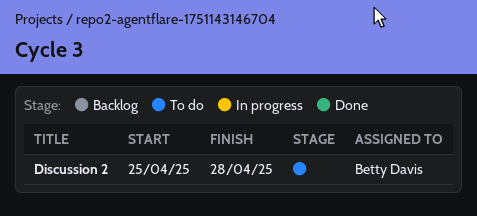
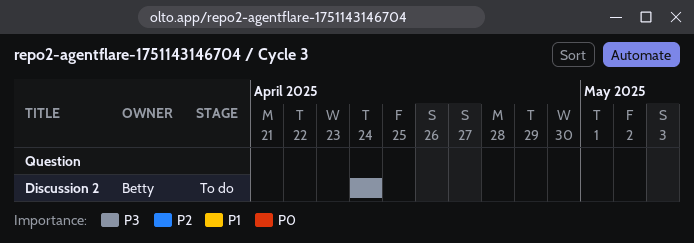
Discussion 2, start: Apr 25 -> Apr 24
Discussion 2, due: Apr 28 -> Apr 24

